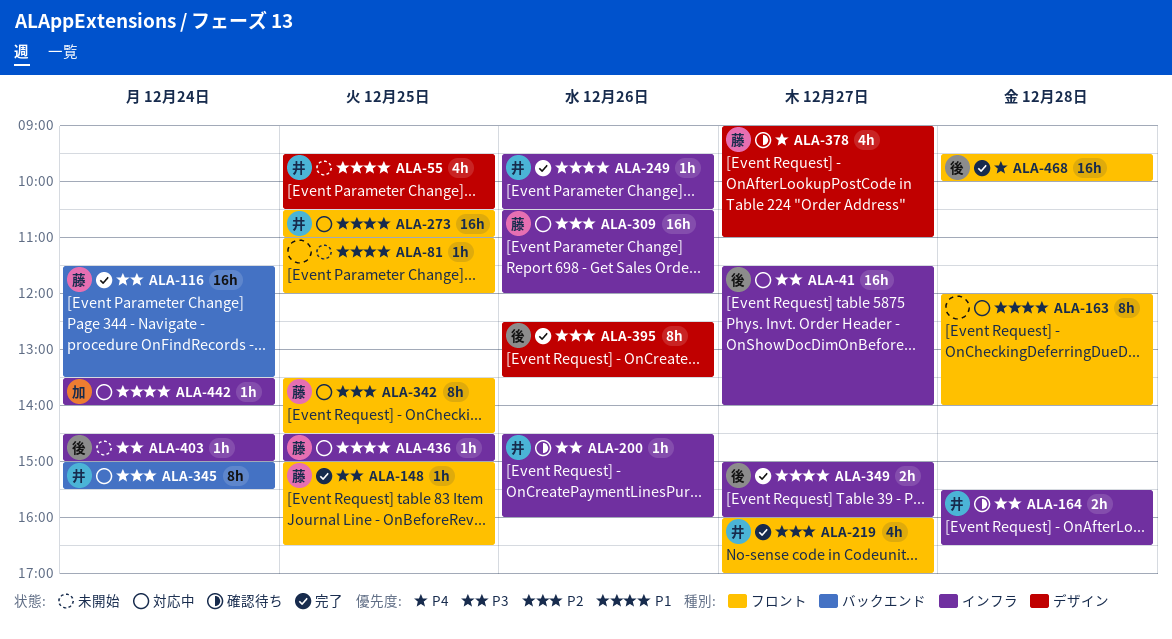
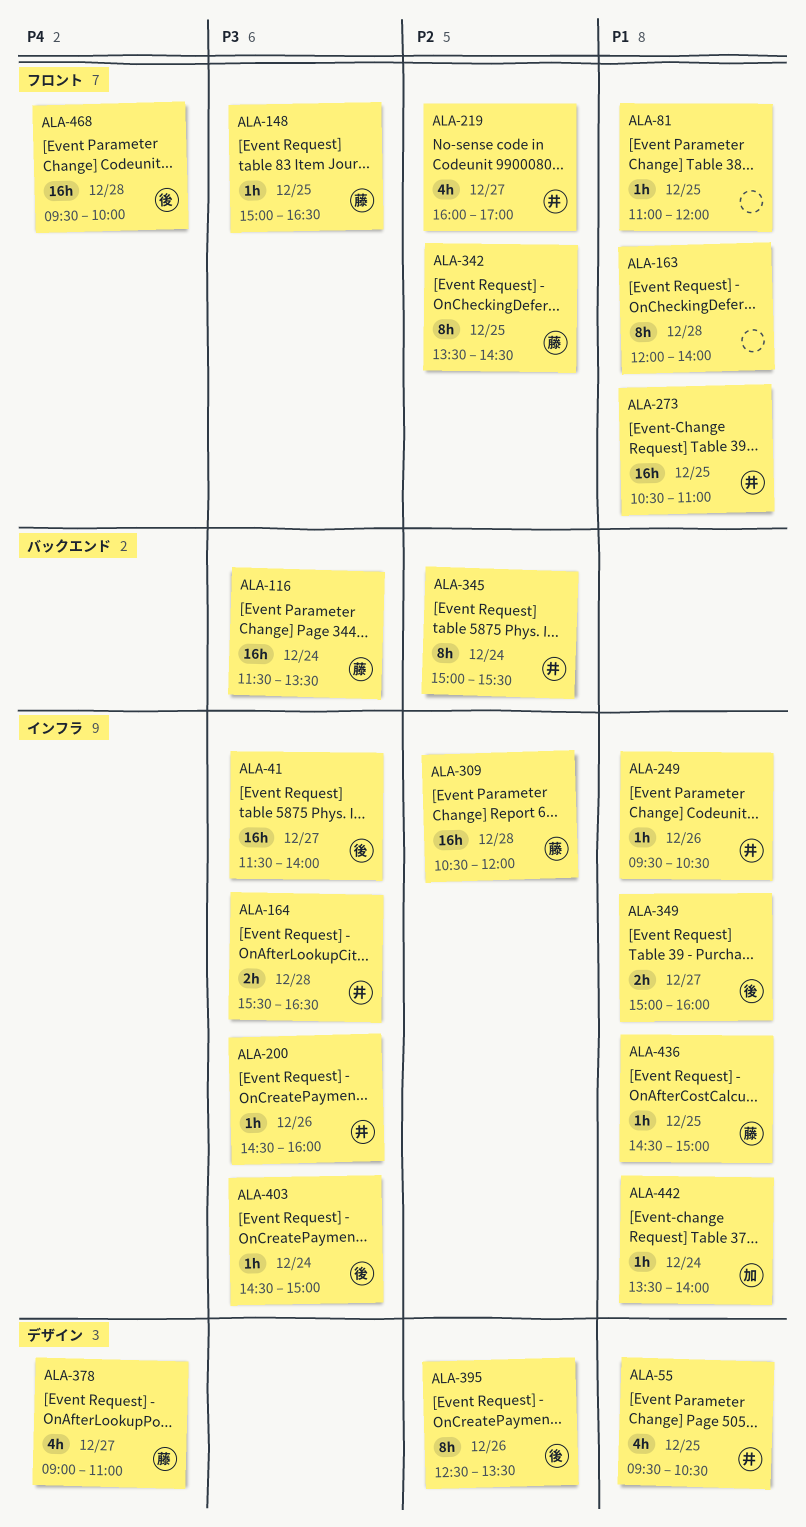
ALA-309, day: Dec 26 -> Dec 28

